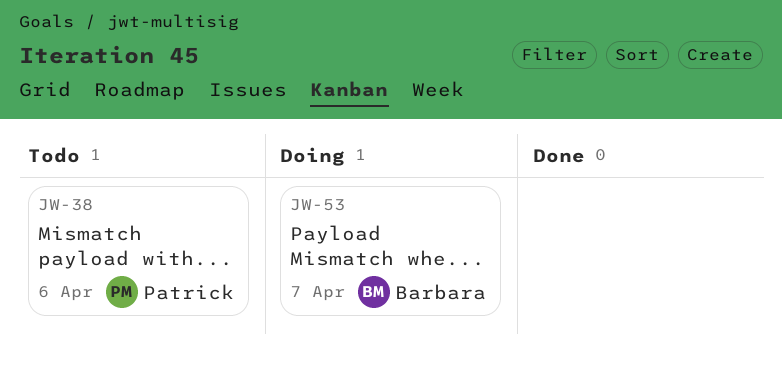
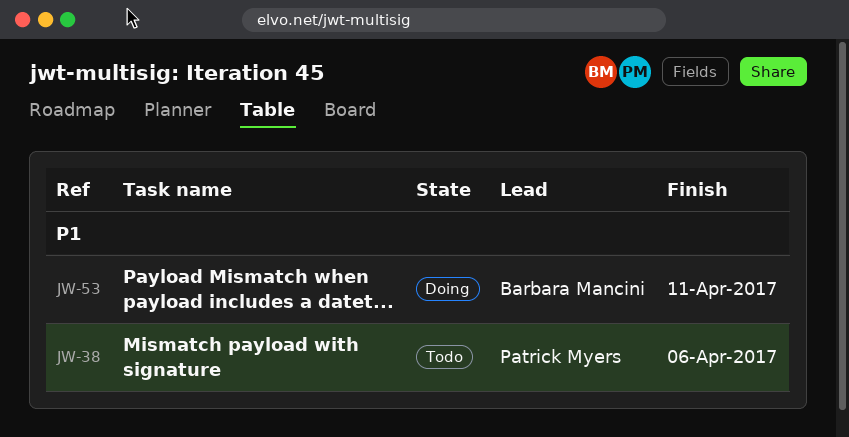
JW-53, due: Apr 7 -> Apr 11

